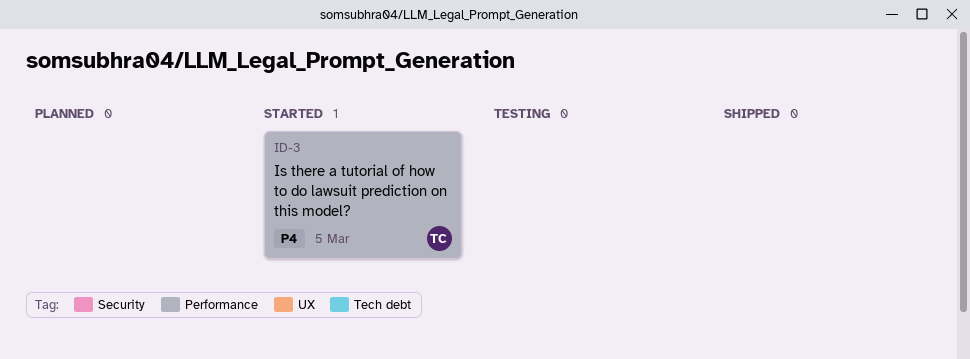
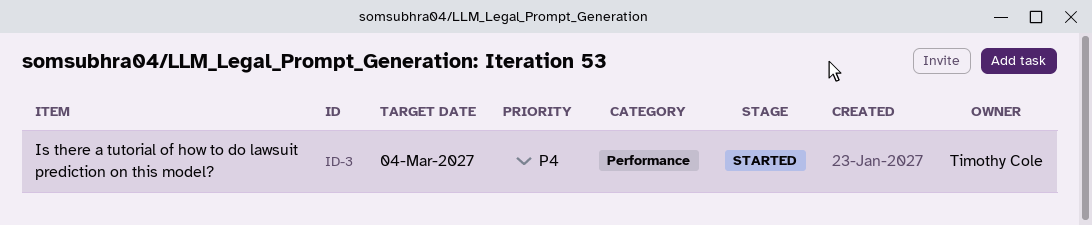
ID-3, due: Mar 5 -> Mar 4

